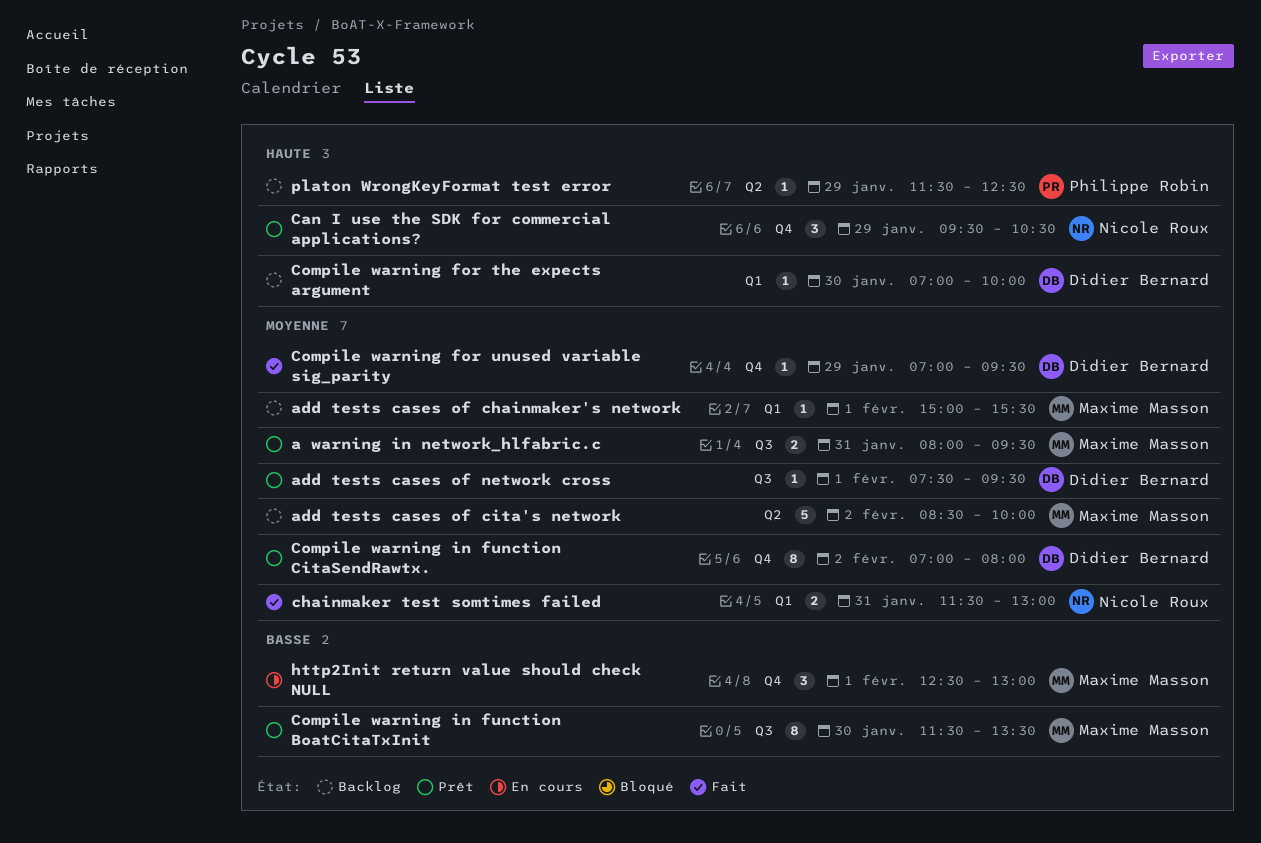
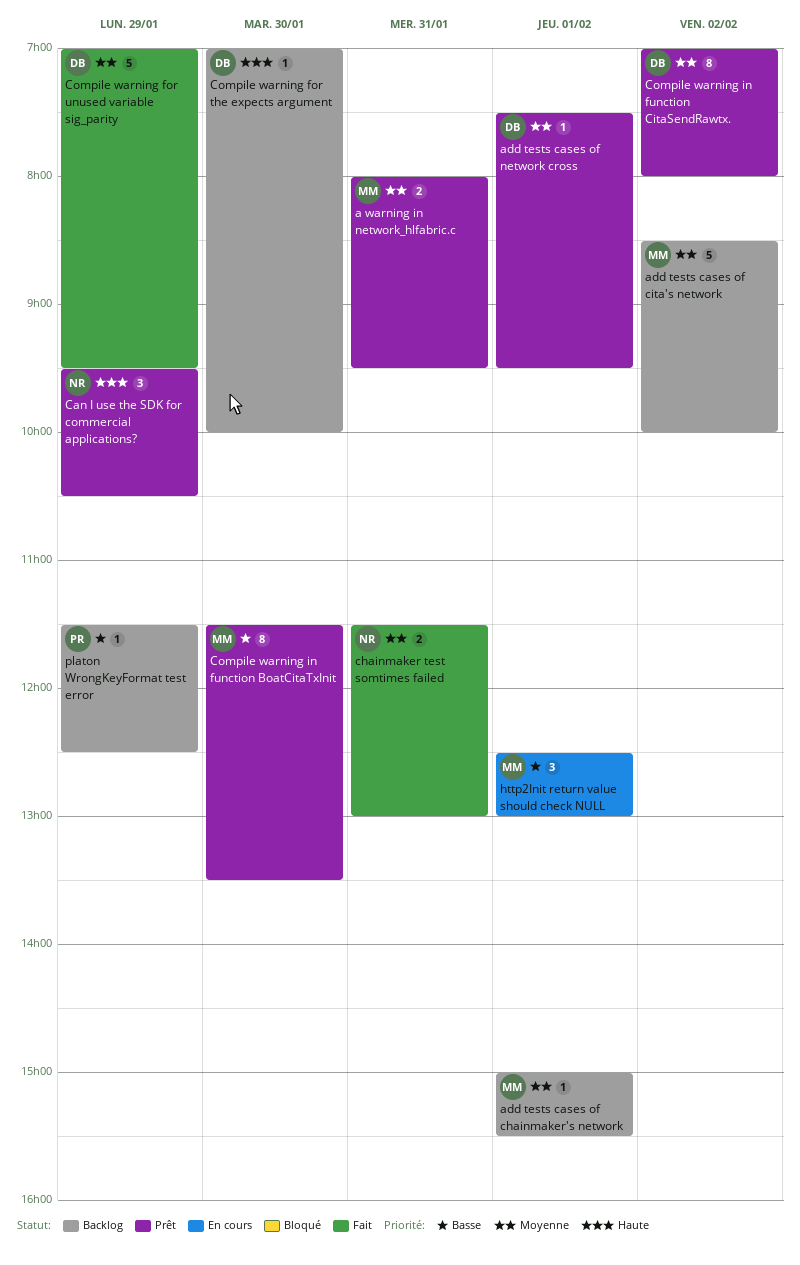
Compile warning for unused variable sig_parity, estimate: 1 -> 5
platon WrongKeyFormat test error, priority: Haute -> Basse

